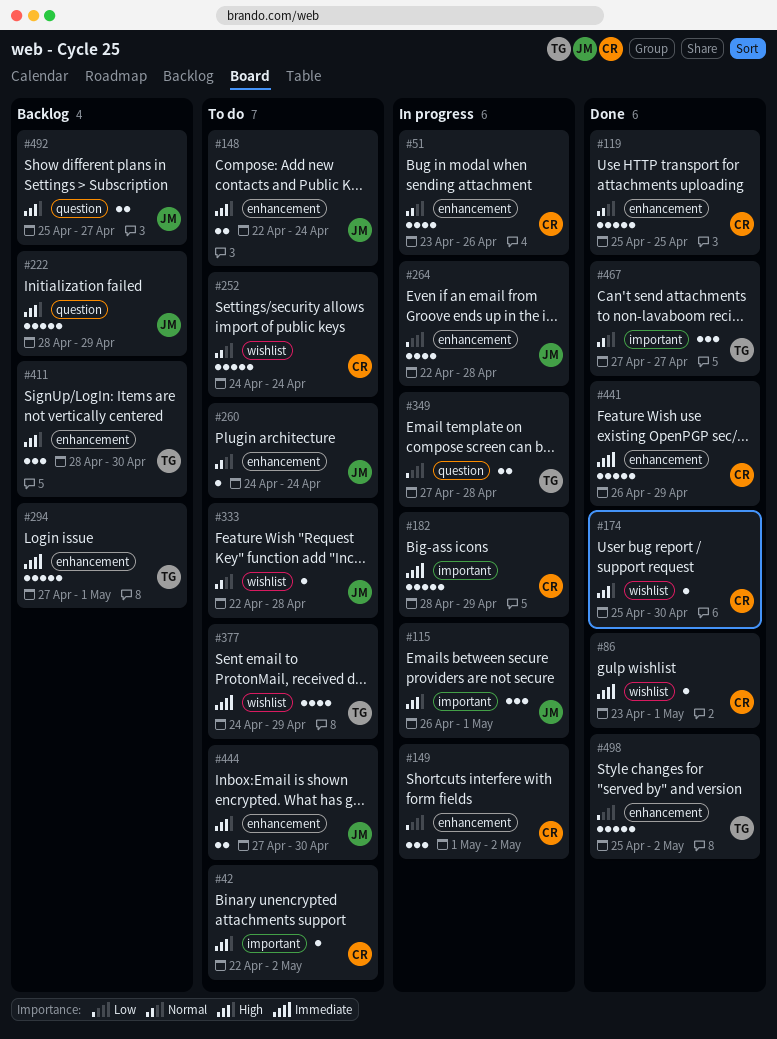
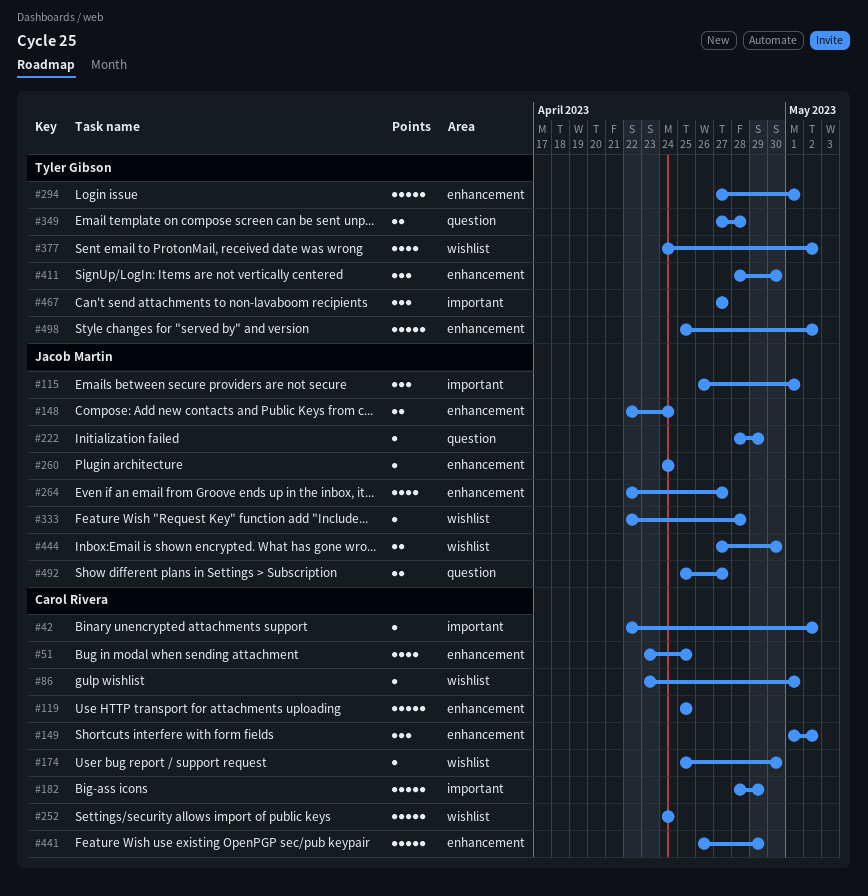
#51, due: Apr 26 -> Apr 25
#222, estimate: 5 -> 1
#264, due: Apr 28 -> Apr 27
#377, due: Apr 29 -> May 2
#444, label: enhancement -> wishlist

